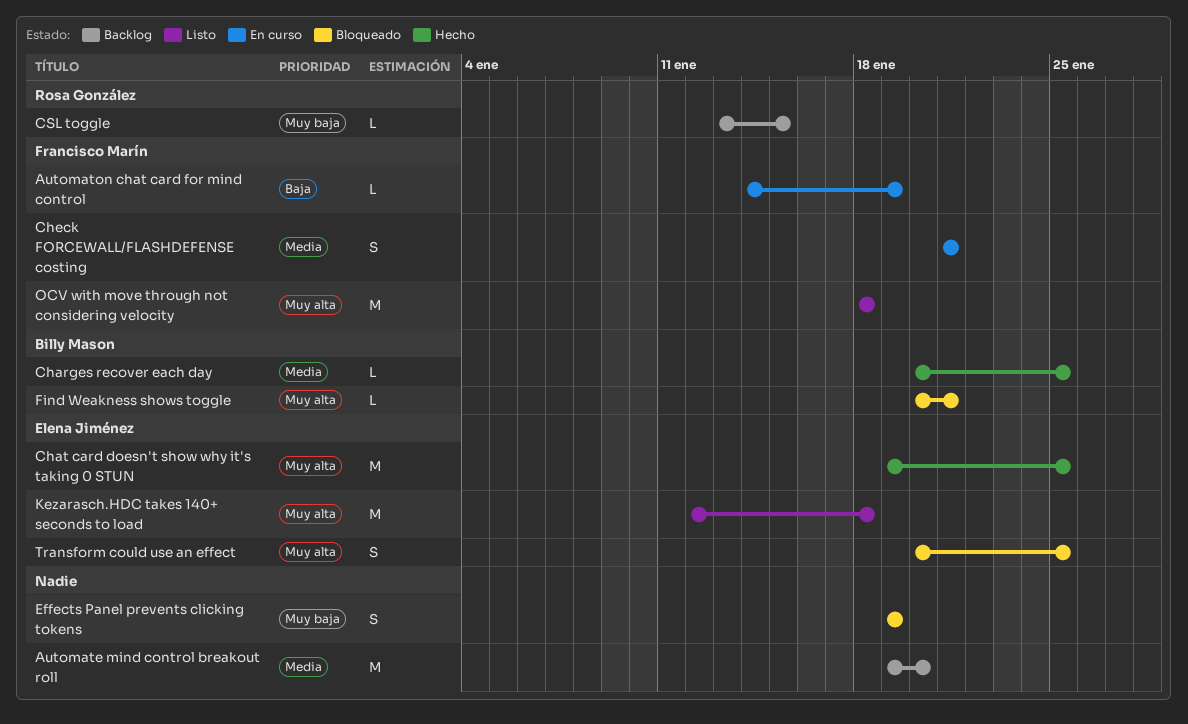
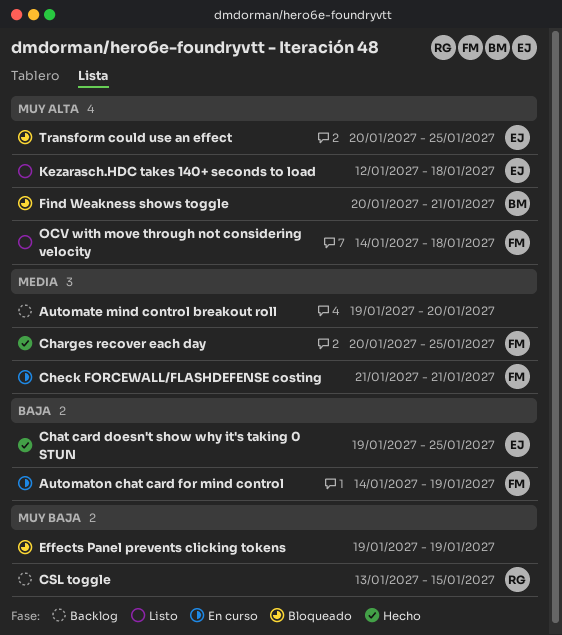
Charges recover each day, owner: Billy Mason -> Francisco Marín
Chat card doesn't show why it's taking 0 STUN, priority: Muy alta -> Baja
OCV with move through not considering velocity, start: Jan 18 -> Jan 14

